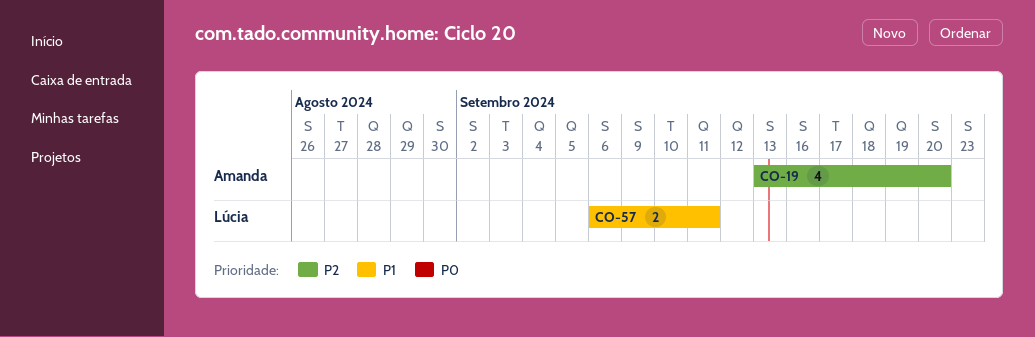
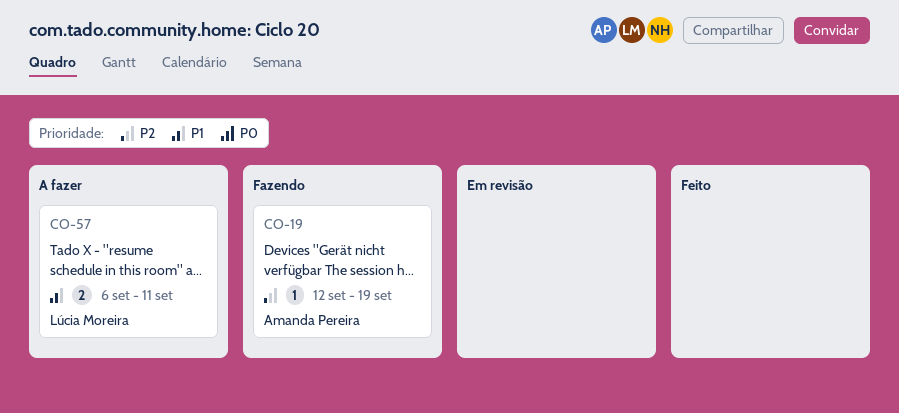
CO-19, estimate: 4 -> 1
CO-19, start: Sep 13 -> Sep 12
CO-19, due: Sep 20 -> Sep 19

